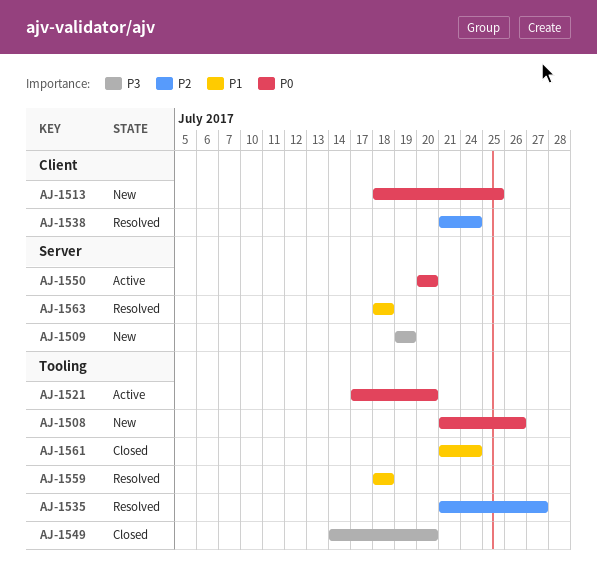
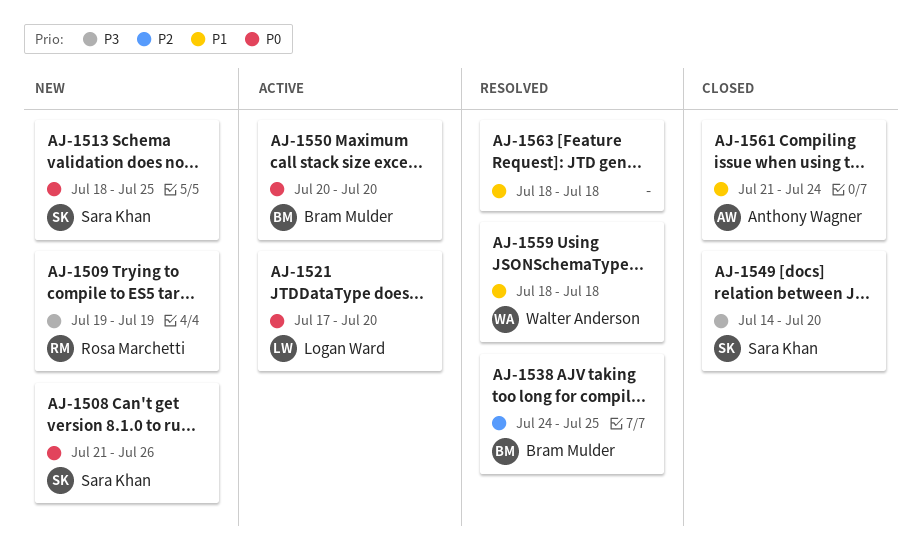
AJ-1535: present -> none
AJ-1538, start: Jul 21 -> Jul 24
AJ-1538, due: Jul 24 -> Jul 25

